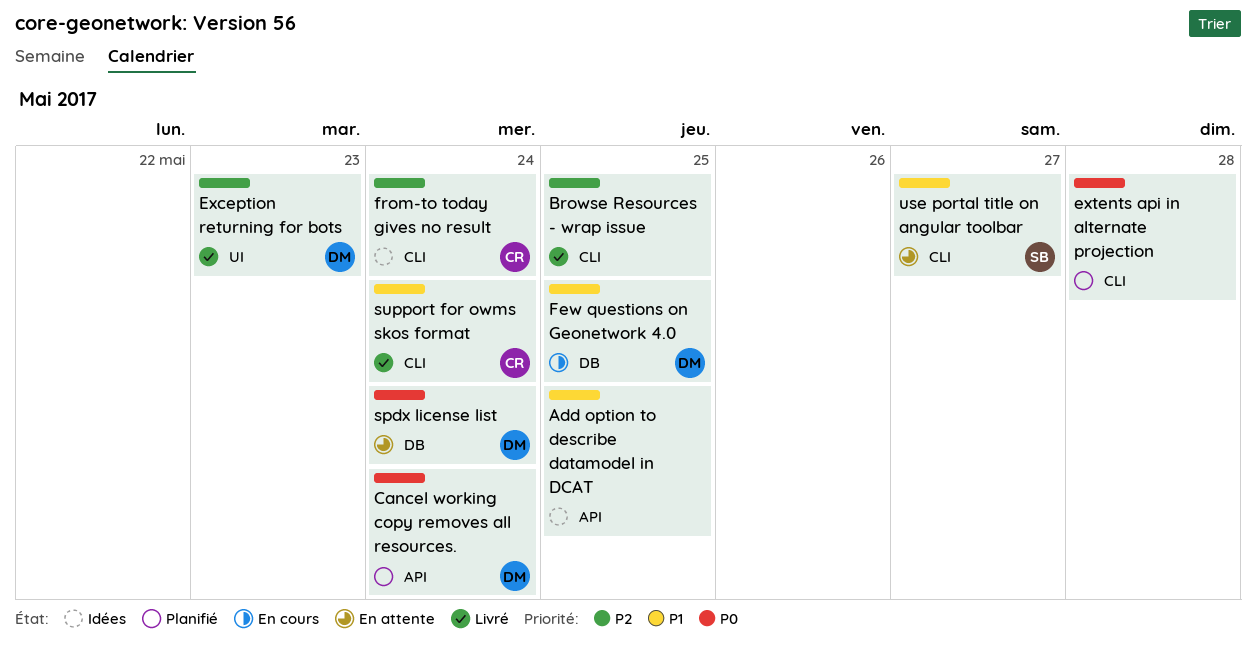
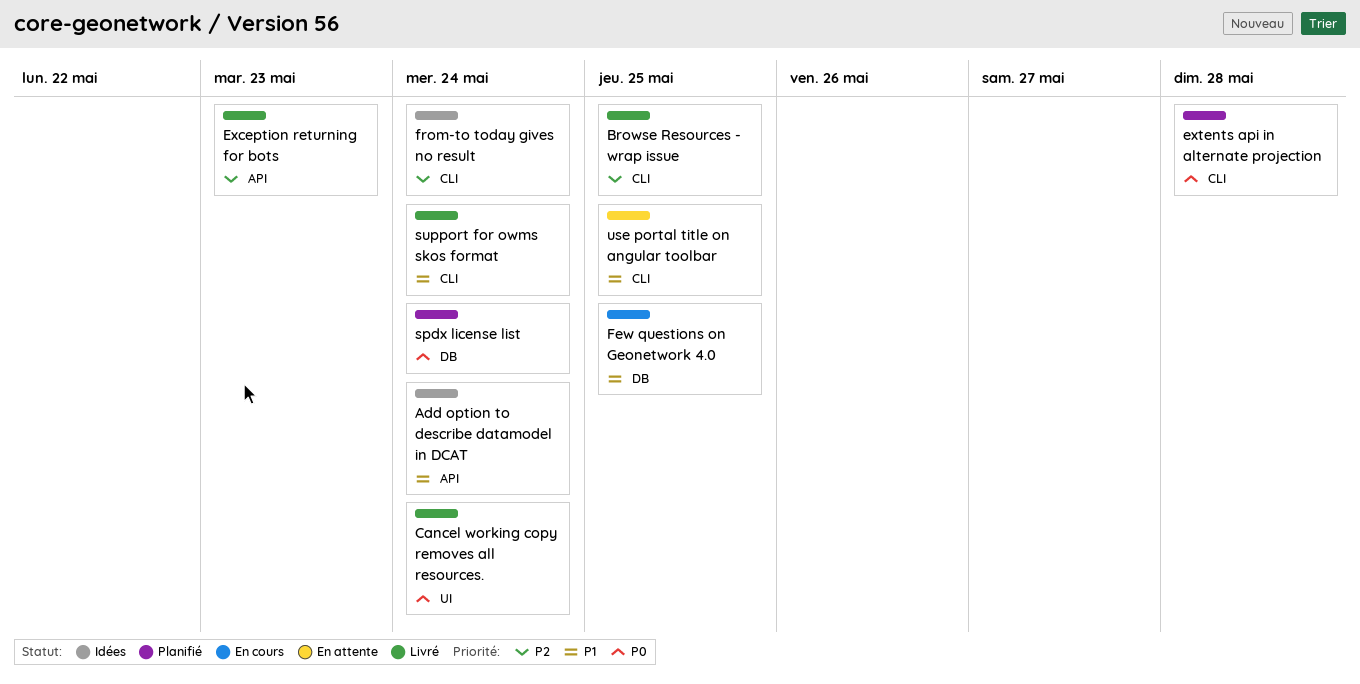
Add option to describe datamodel in DCAT, due: May 25 -> May 24
Cancel working copy removes all resources., status: Planifié -> Livré
Cancel working copy removes all resources., label: API -> UI
Exception returning for bots, label: UI -> API
spdx license list, status: En attente -> Planifié
use portal title on angular toolbar, due: May 27 -> May 25

